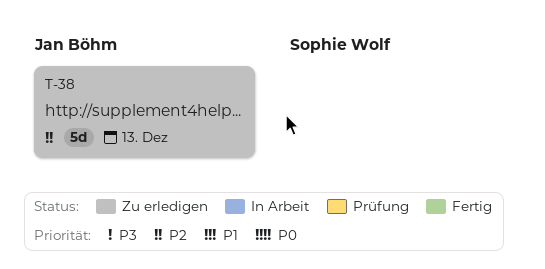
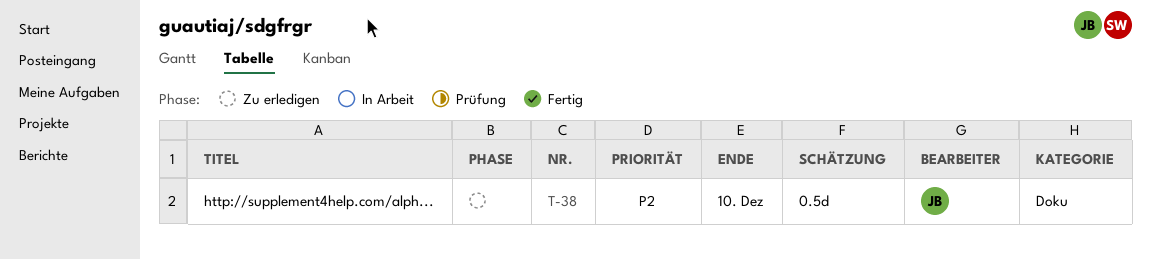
T-38, estimate: 5d -> 0.5d
T-38, due: Dec 13 -> Dec 10

